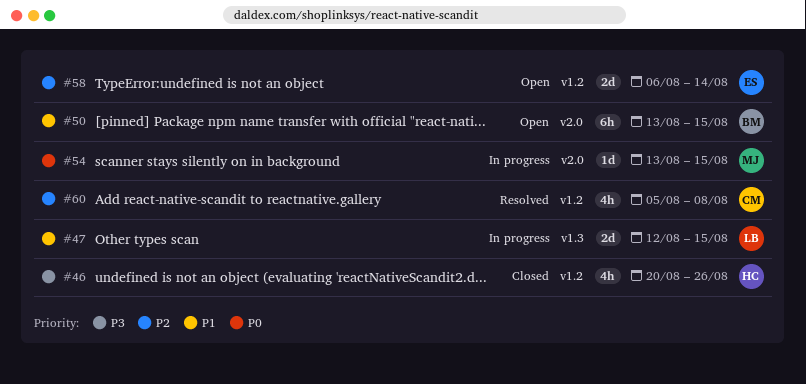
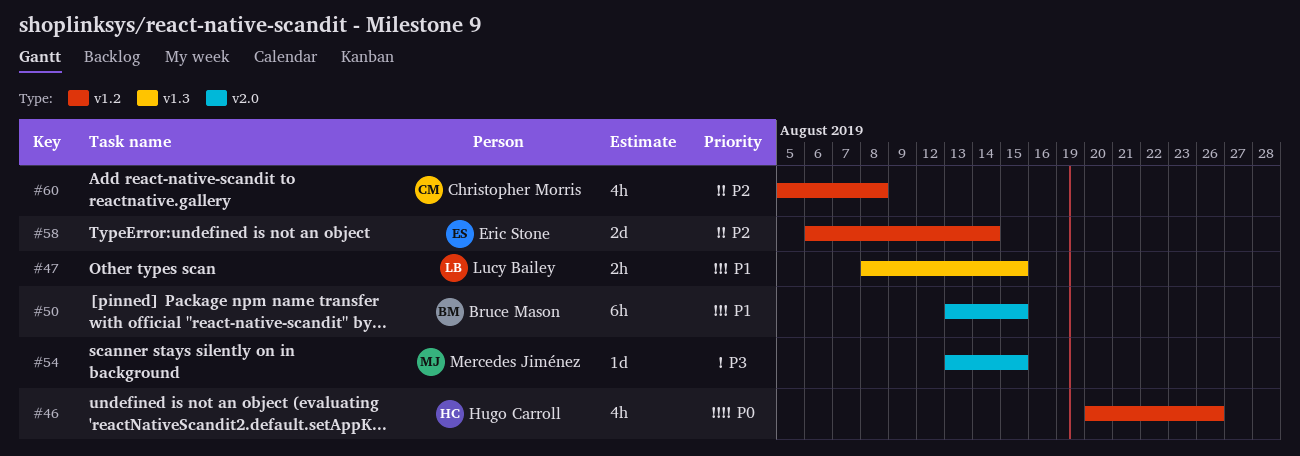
#46, priority: P3 -> P0
#47, estimate: 2d -> 2h
#47, start: Aug 12 -> Aug 8
#54, priority: P0 -> P3

